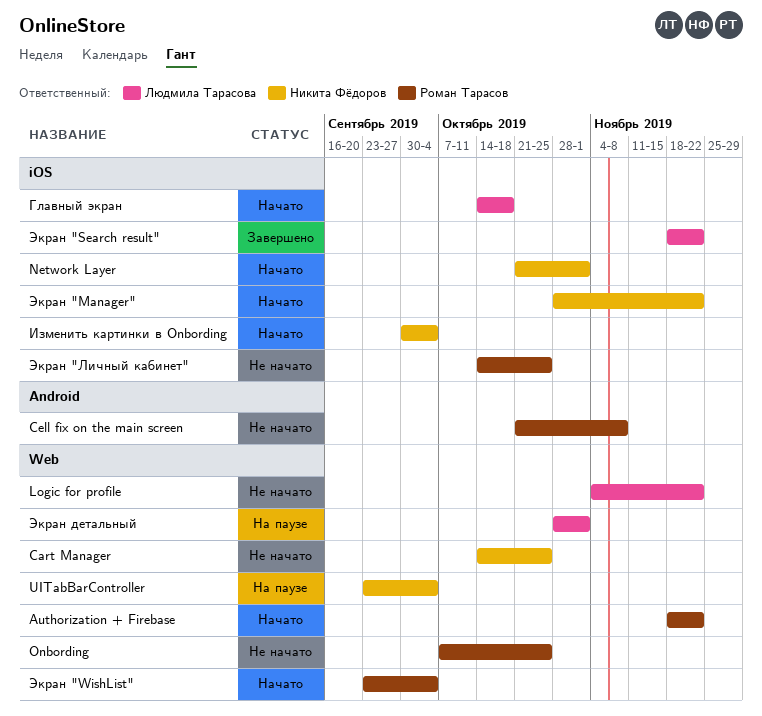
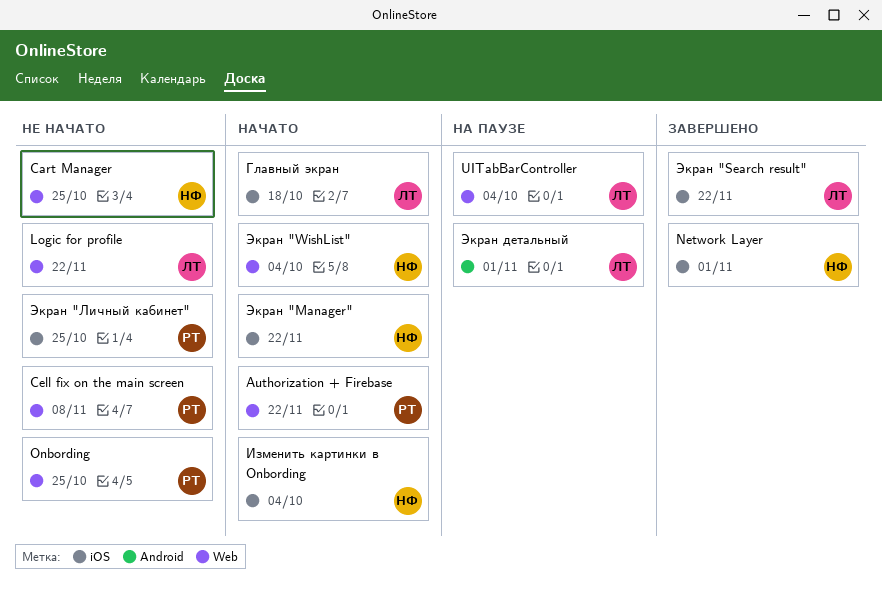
Network Layer, status: Начато -> Завершено
UITabBarController, owner: Никита Фёдоров -> Людмила Тарасова
Сell fix on the main screen, label: Android -> Web
Экран "WishList", owner: Роман Тарасов -> Никита Фёдоров
Экран детальный, label: Web -> Android

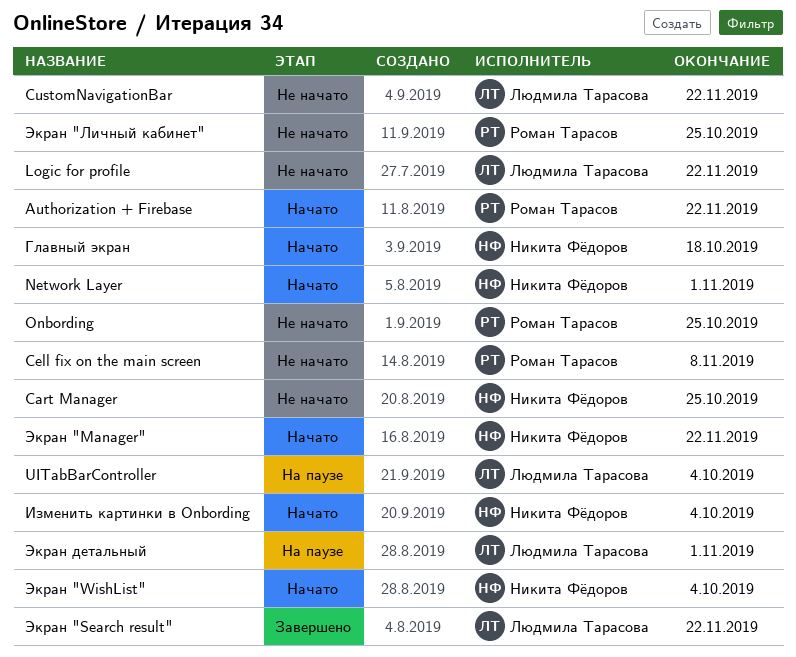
CustomNavigationBar: none -> present
Network Layer, status: Завершено -> Начато
Главный экран, owner: Людмила Тарасова -> Никита Фёдоров

